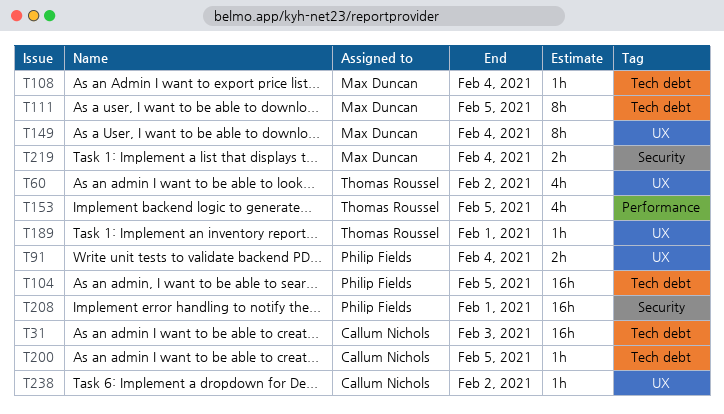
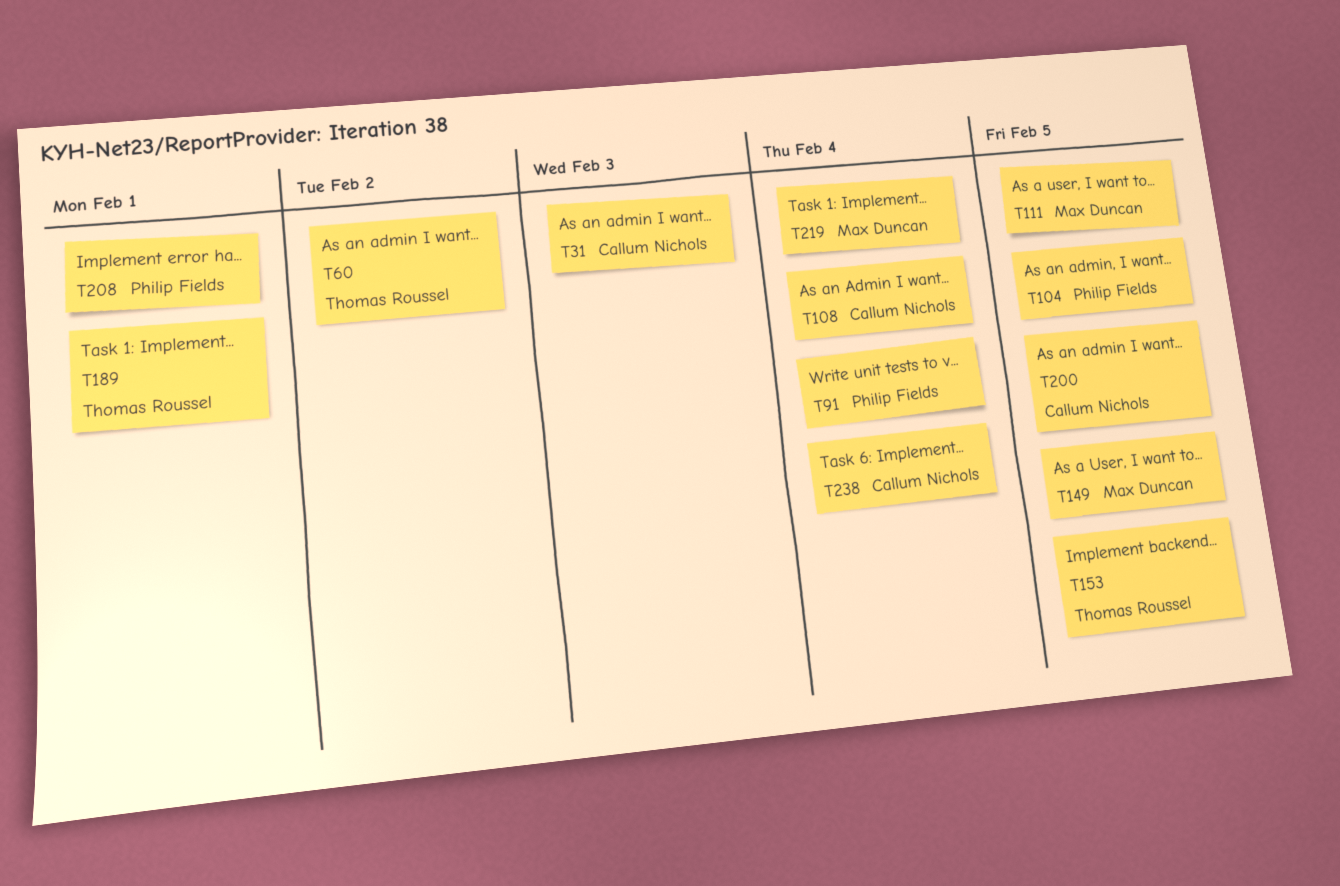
T108, owner: Max Duncan -> Callum Nichols
T149, due: Feb 4 -> Feb 5
T238, due: Feb 2 -> Feb 4

